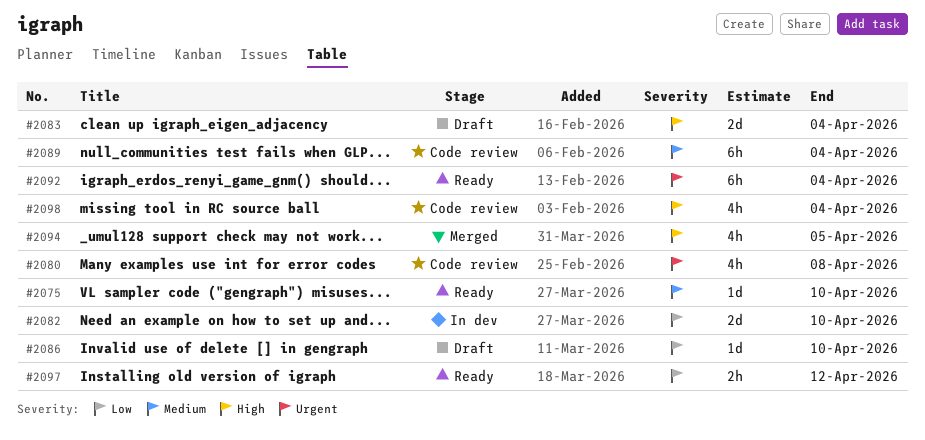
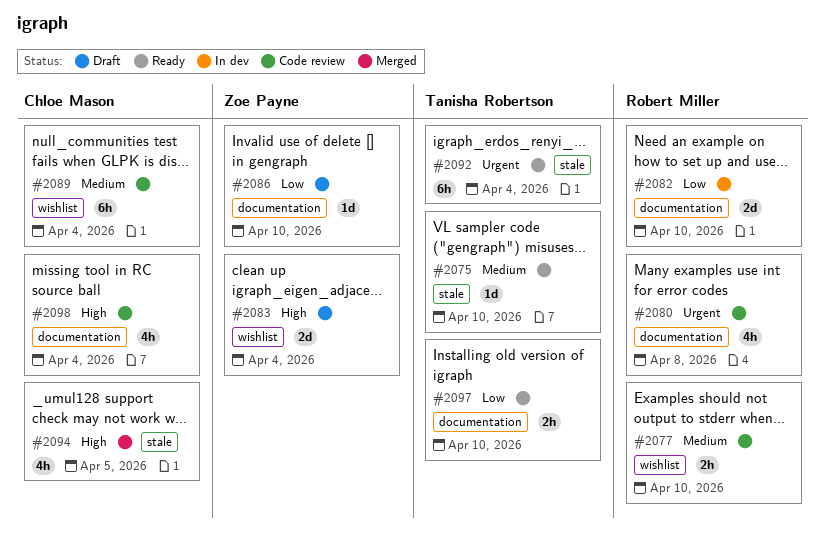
#2077: none -> present
#2097, due: Apr 12 -> Apr 10

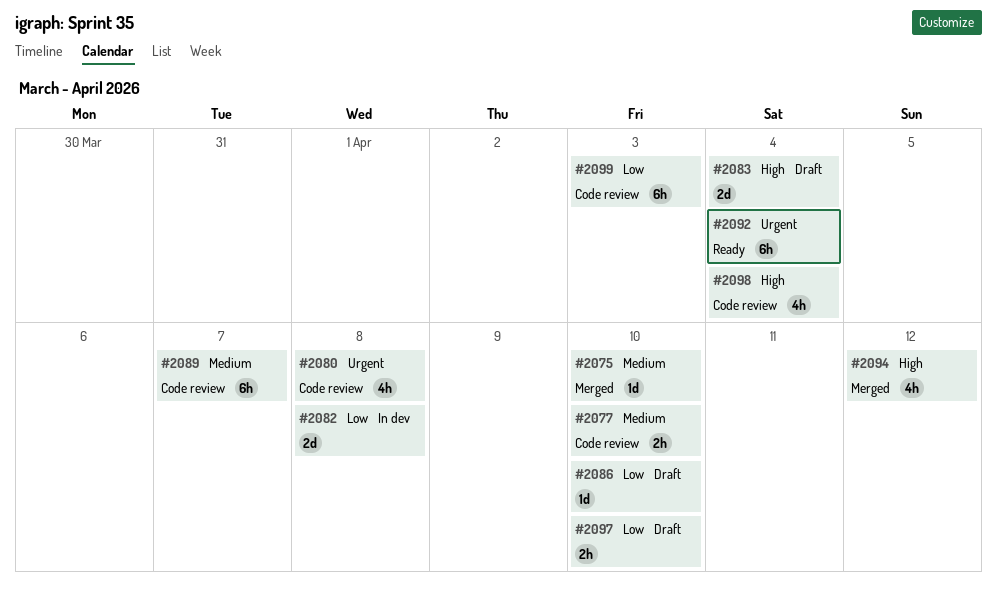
#2075, status: Ready -> Merged
#2082, due: Apr 10 -> Apr 8
#2089, due: Apr 4 -> Apr 7
#2094, due: Apr 5 -> Apr 12
#2097, status: Ready -> Draft
#2099: none -> present

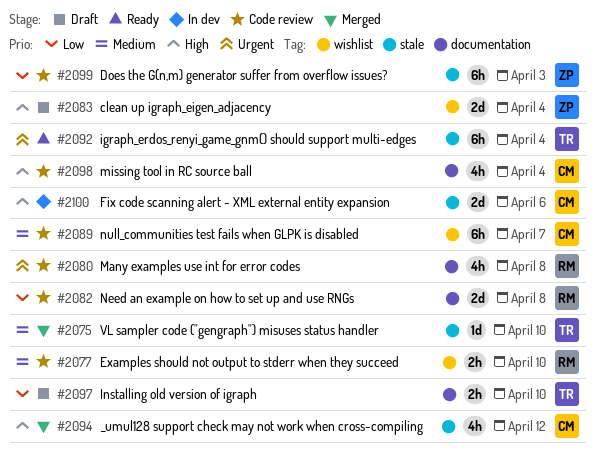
#2082, status: In dev -> Code review
#2086: present -> none
#2100: none -> present

